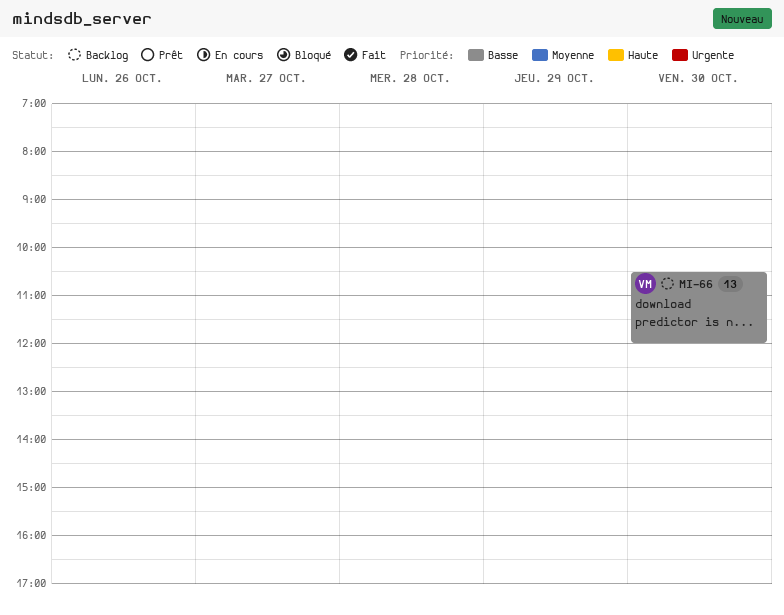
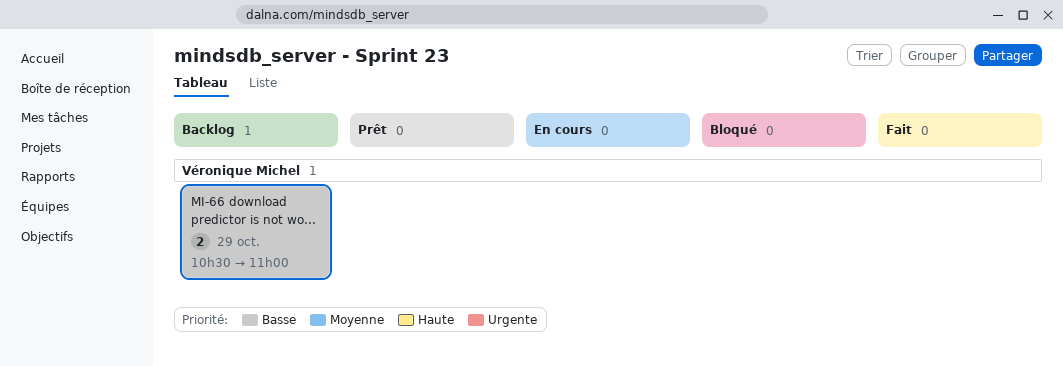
MI-66, estimate: 13 -> 2
MI-66, day: Oct 30 -> Oct 29
MI-66, ends: 12:00 -> 11:00

